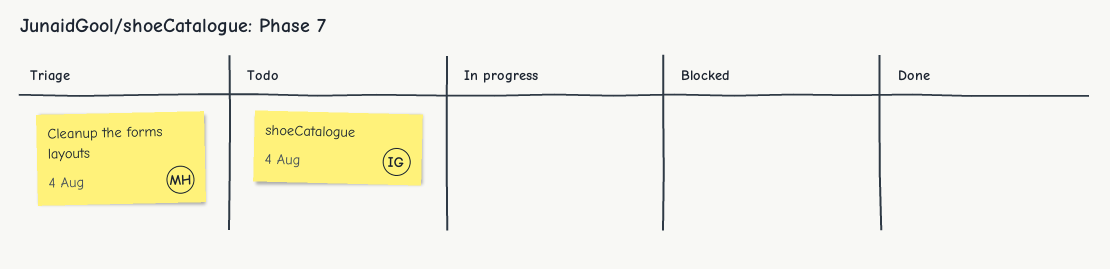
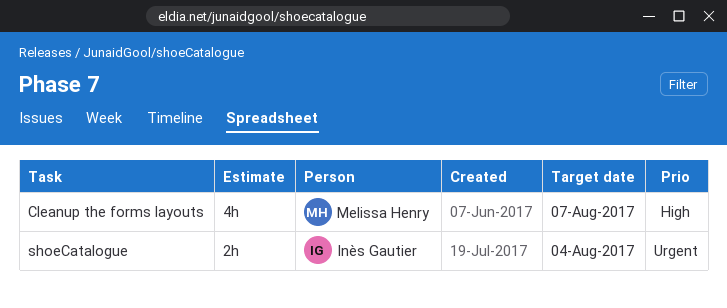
Cleanup the forms layouts, due: Aug 4 -> Aug 7

